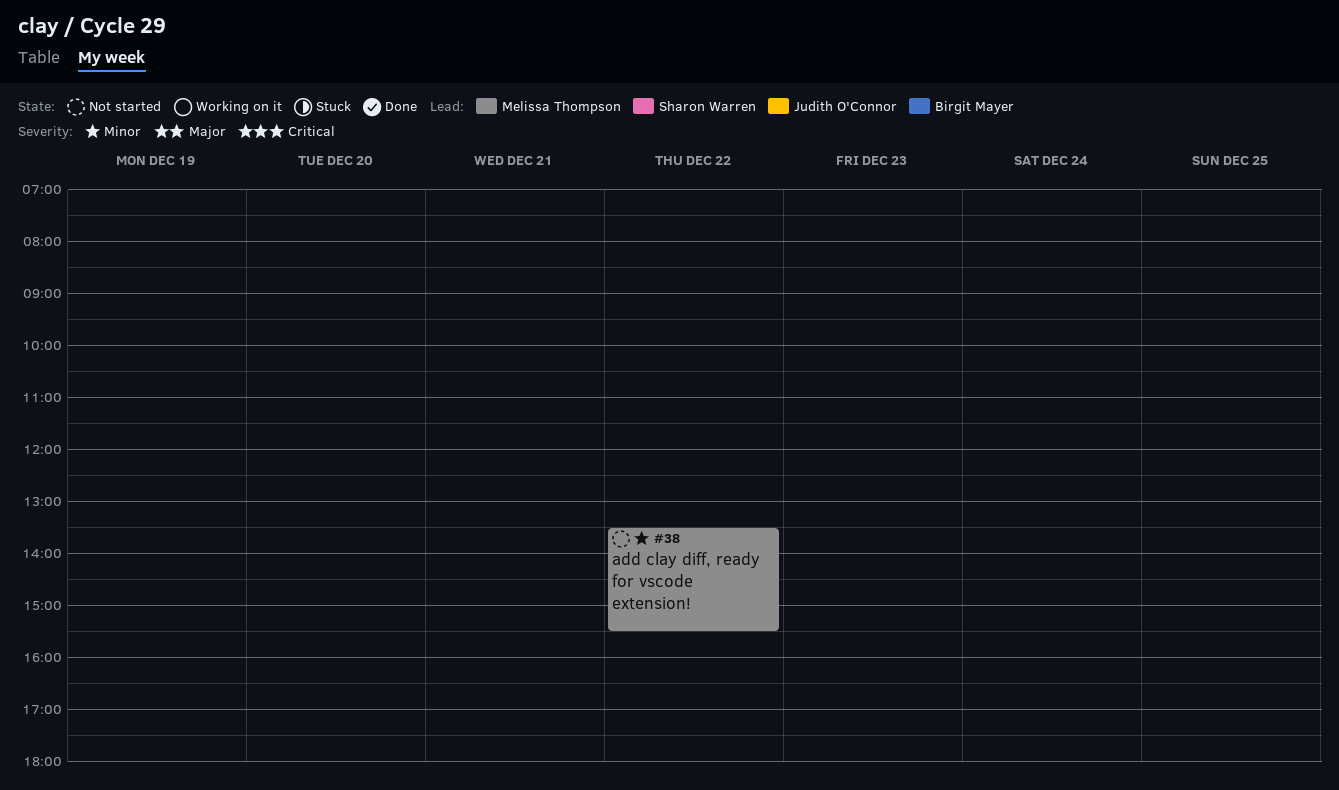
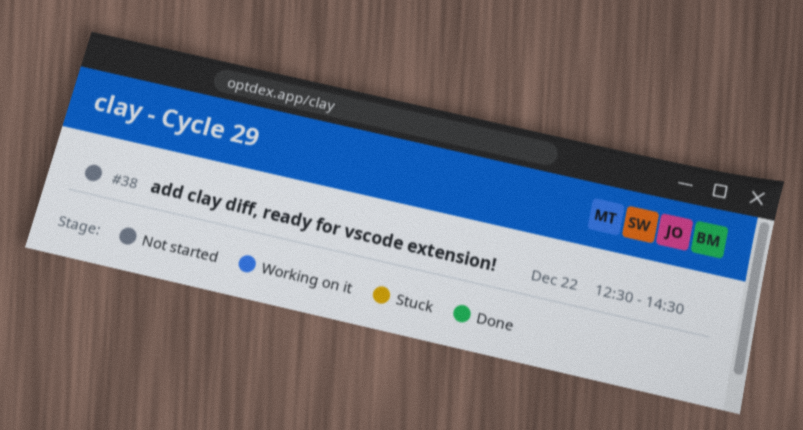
#38, begins: 13:30 -> 12:30
#38, ends: 15:30 -> 14:30

